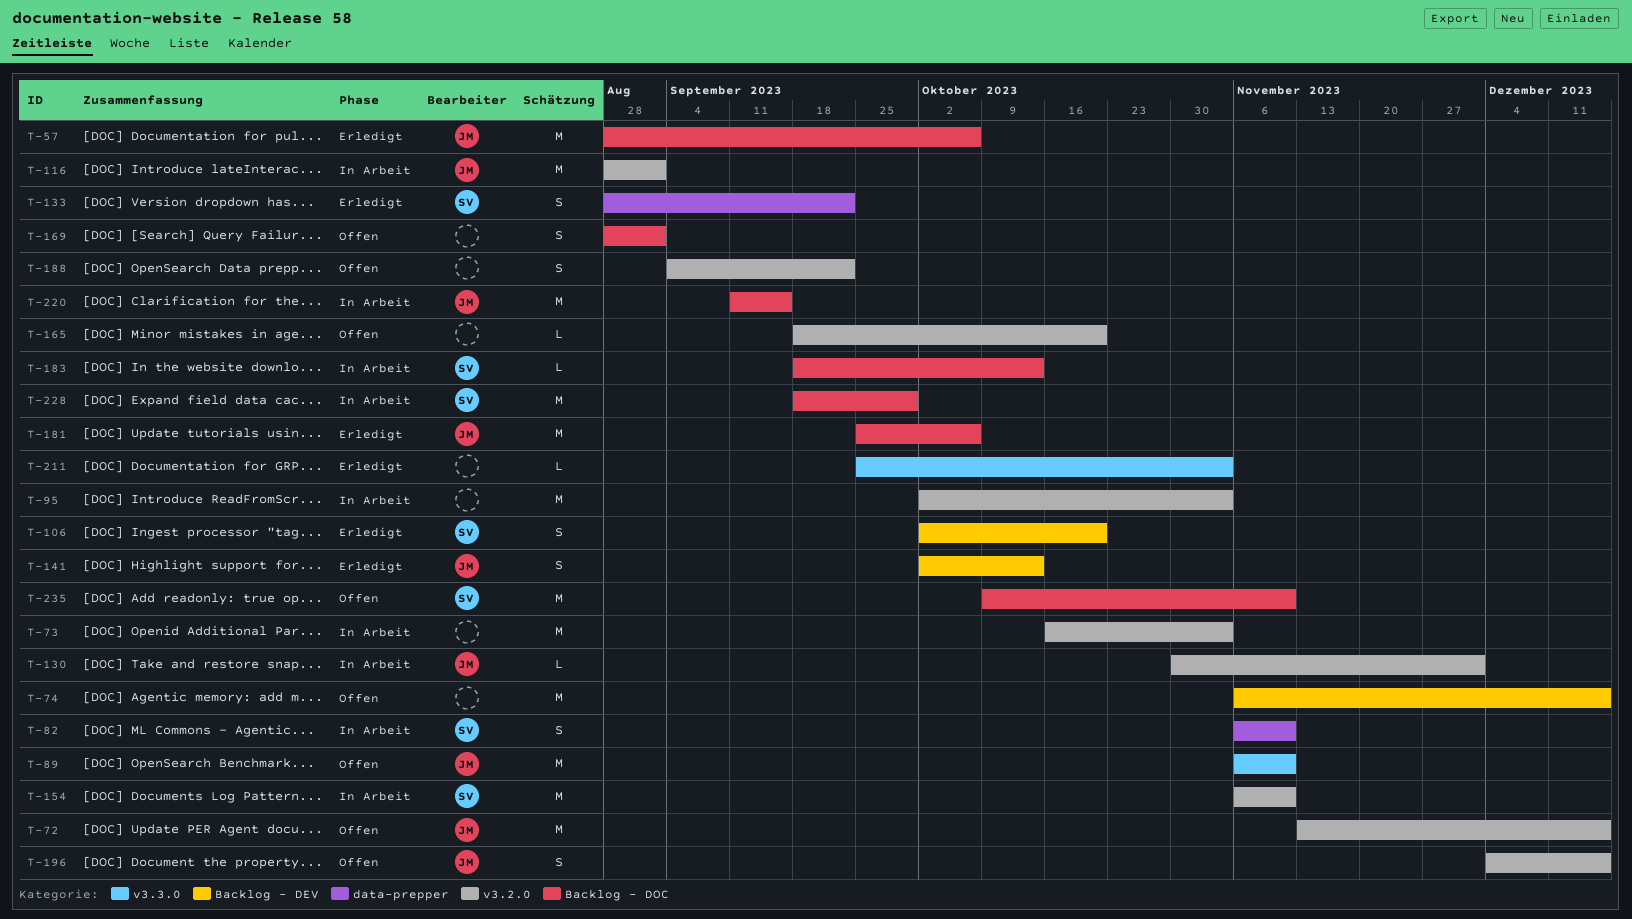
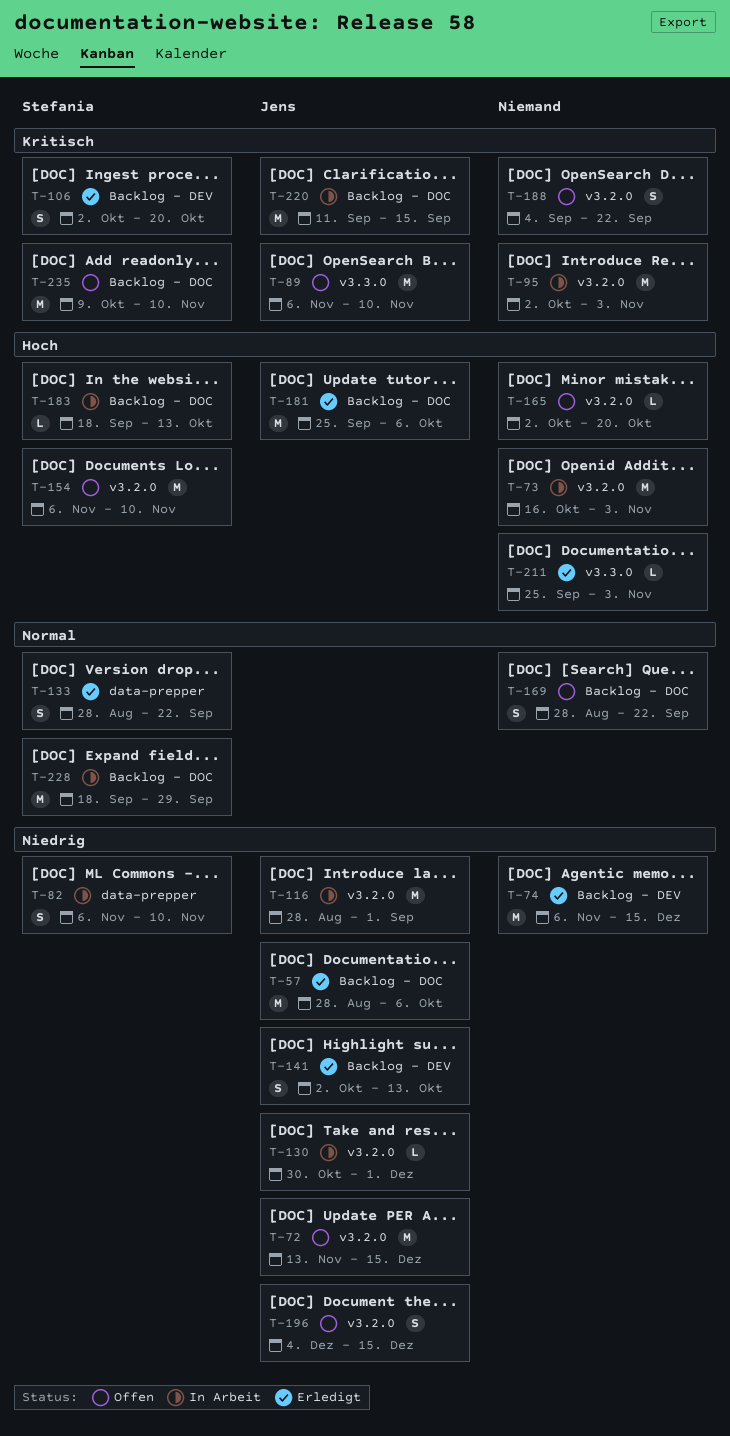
T-74, status: Offen -> Erledigt
T-154, status: In Arbeit -> Offen
T-165, start: Sep 18 -> Oct 2
T-169, due: Sep 1 -> Sep 22

